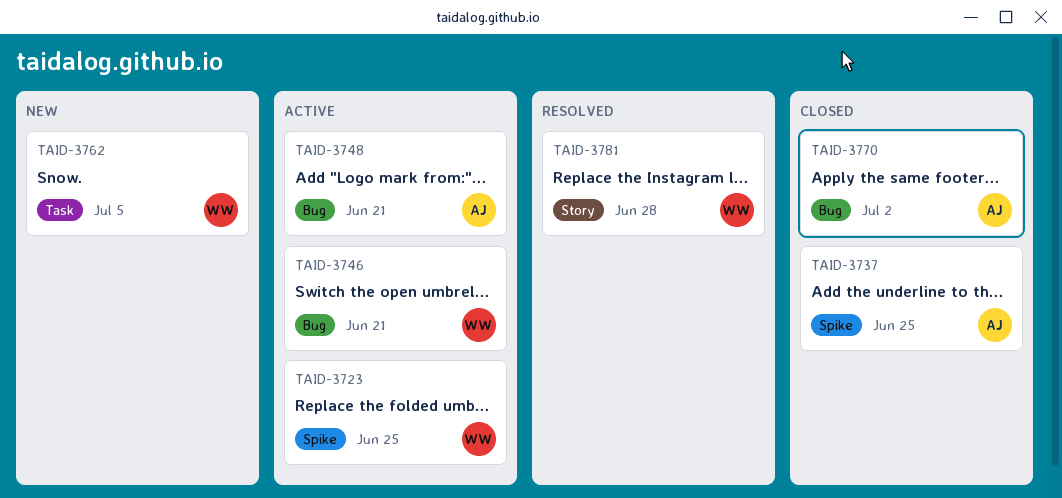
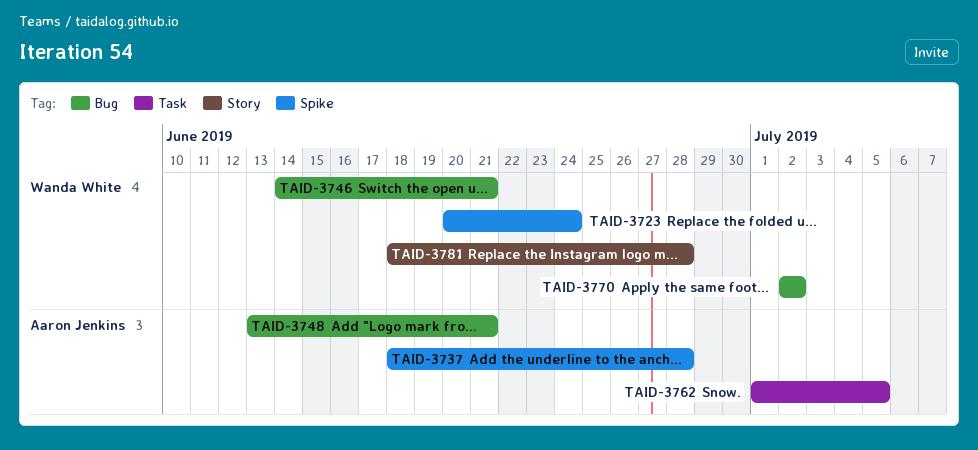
TAID-3723, due: Jun 25 -> Jun 24
TAID-3737, due: Jun 25 -> Jun 28
TAID-3762, owner: Wanda White -> Aaron Jenkins
TAID-3770, owner: Aaron Jenkins -> Wanda White

